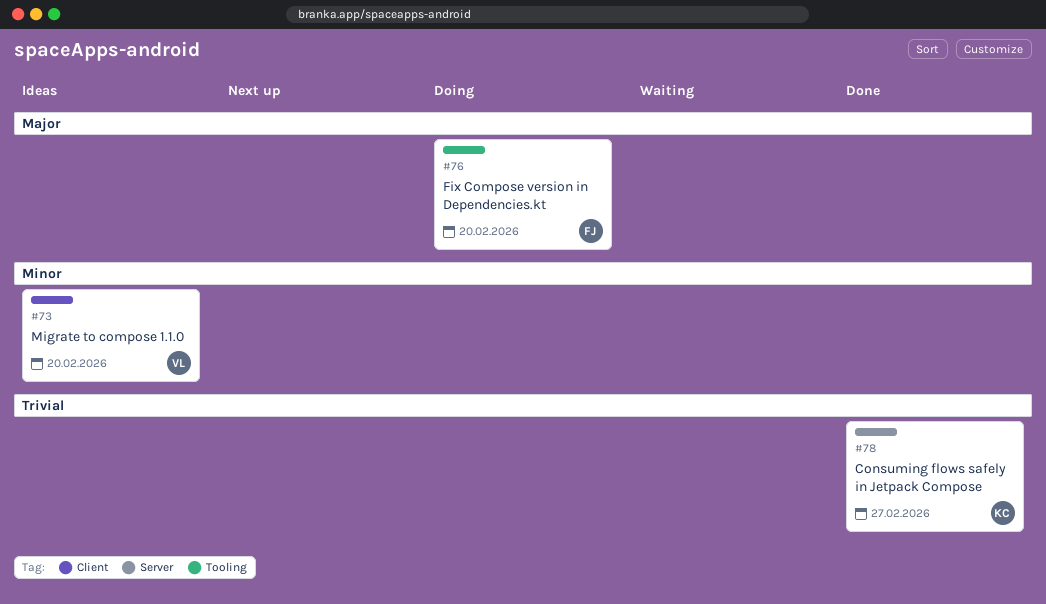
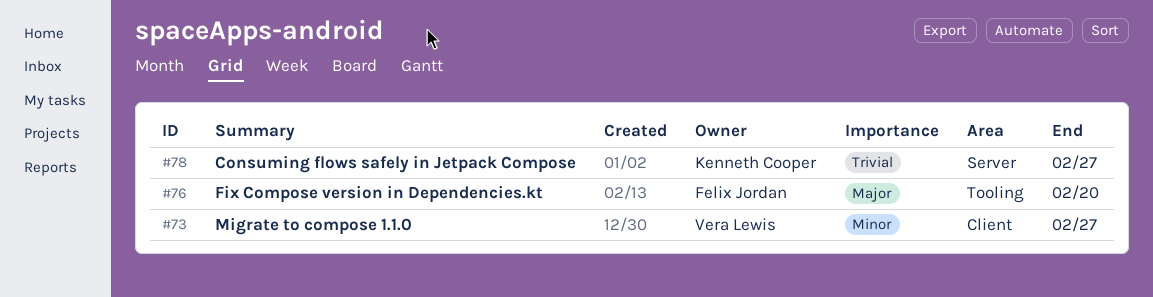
#73, due: Feb 20 -> Feb 27

